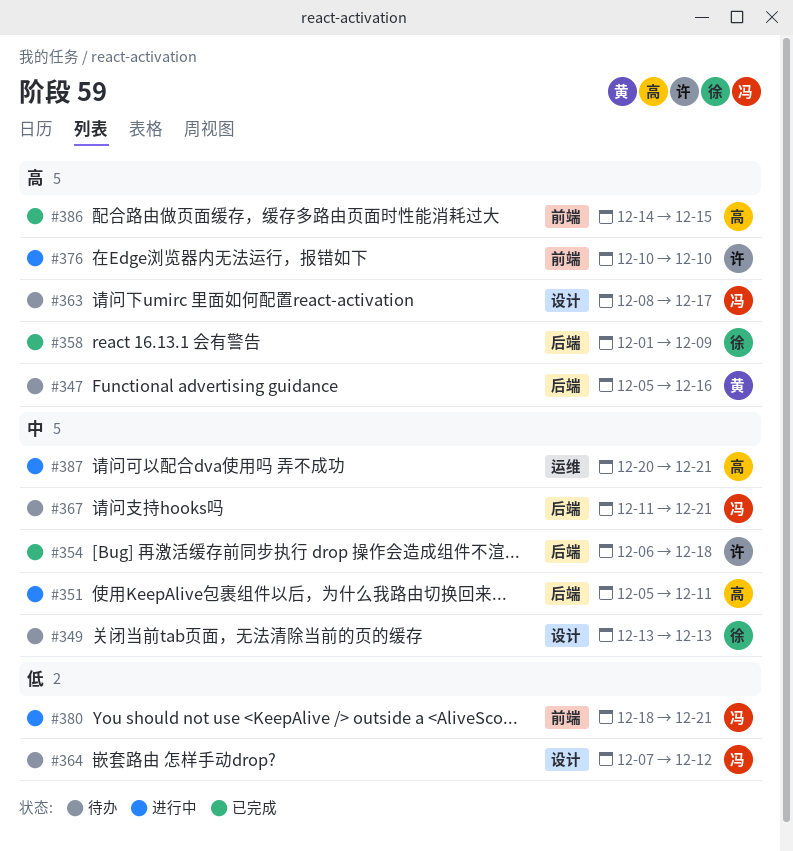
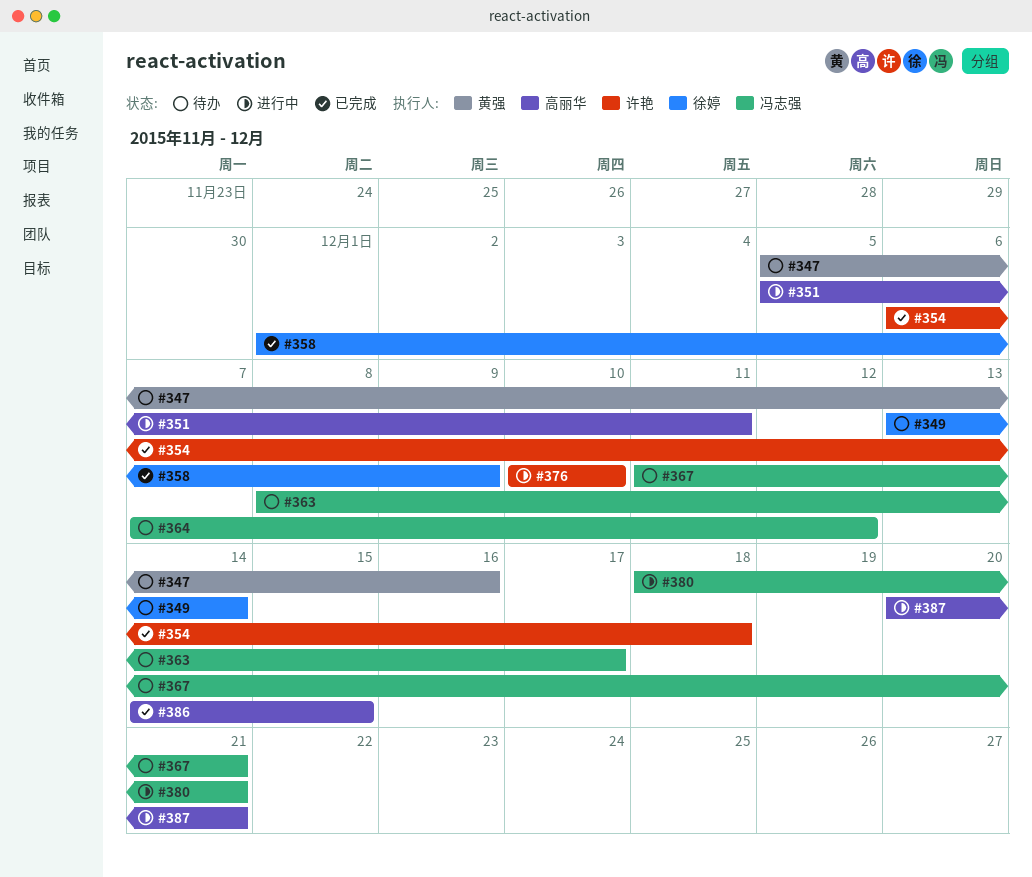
#349, due: Dec 13 -> Dec 14

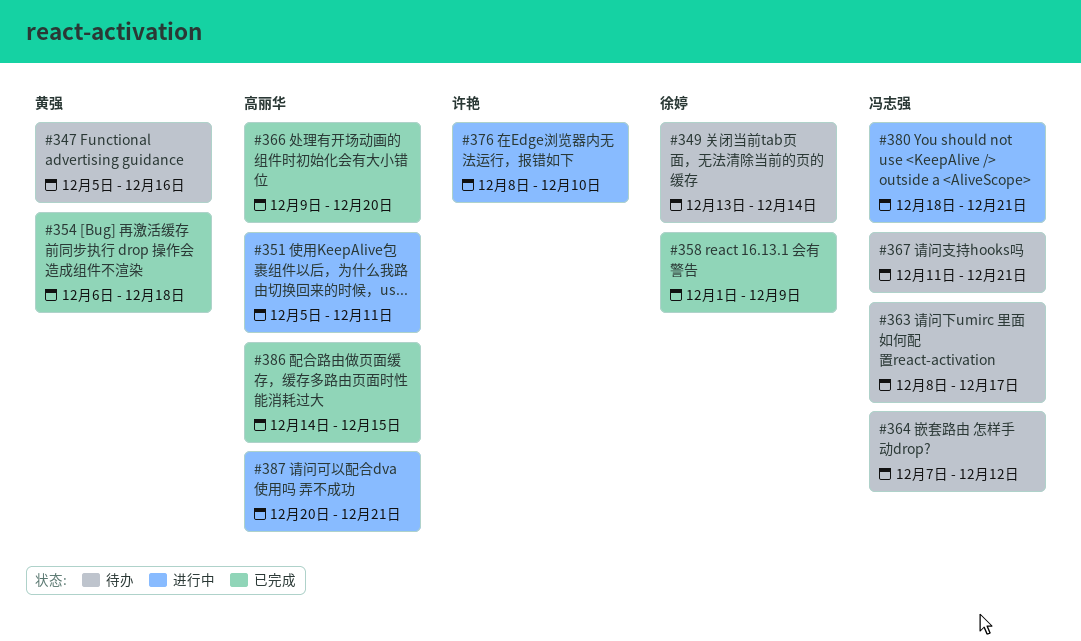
#354, owner: 许艳 -> 黄强
#366: none -> present
#376, start: Dec 10 -> Dec 8

